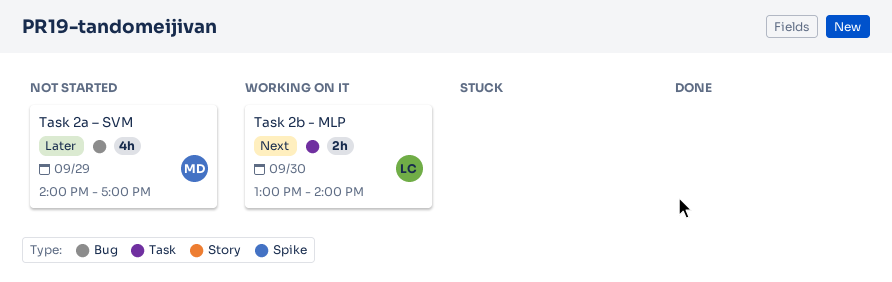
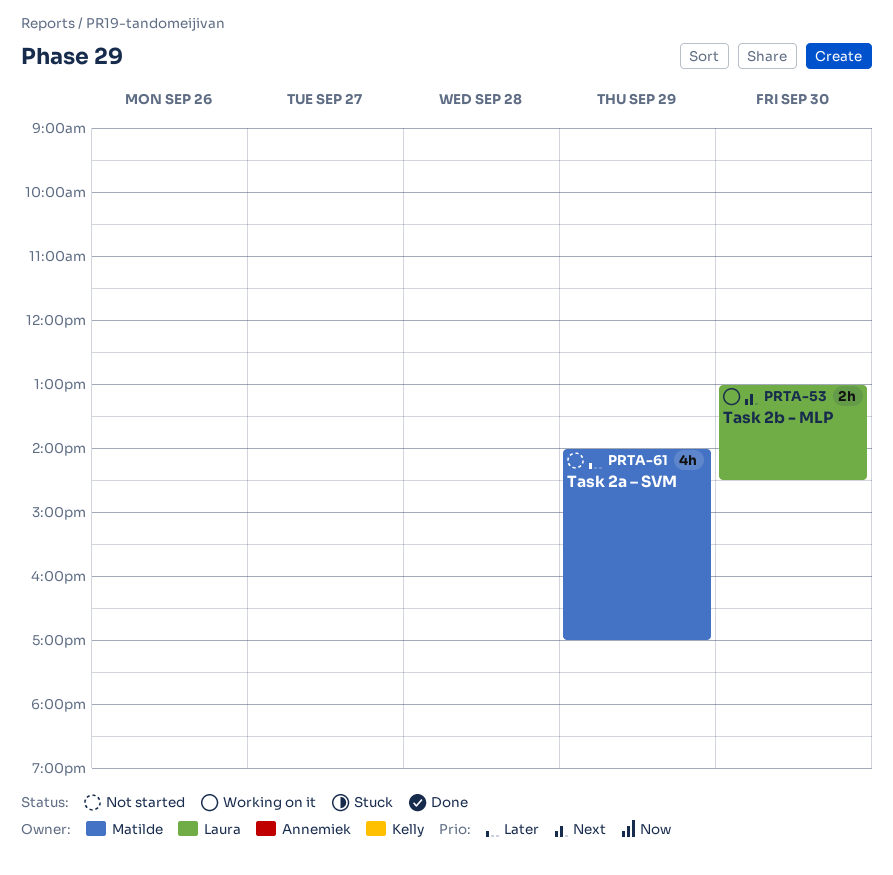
Task 2b - MLP, ends: 14:00 -> 14:30

